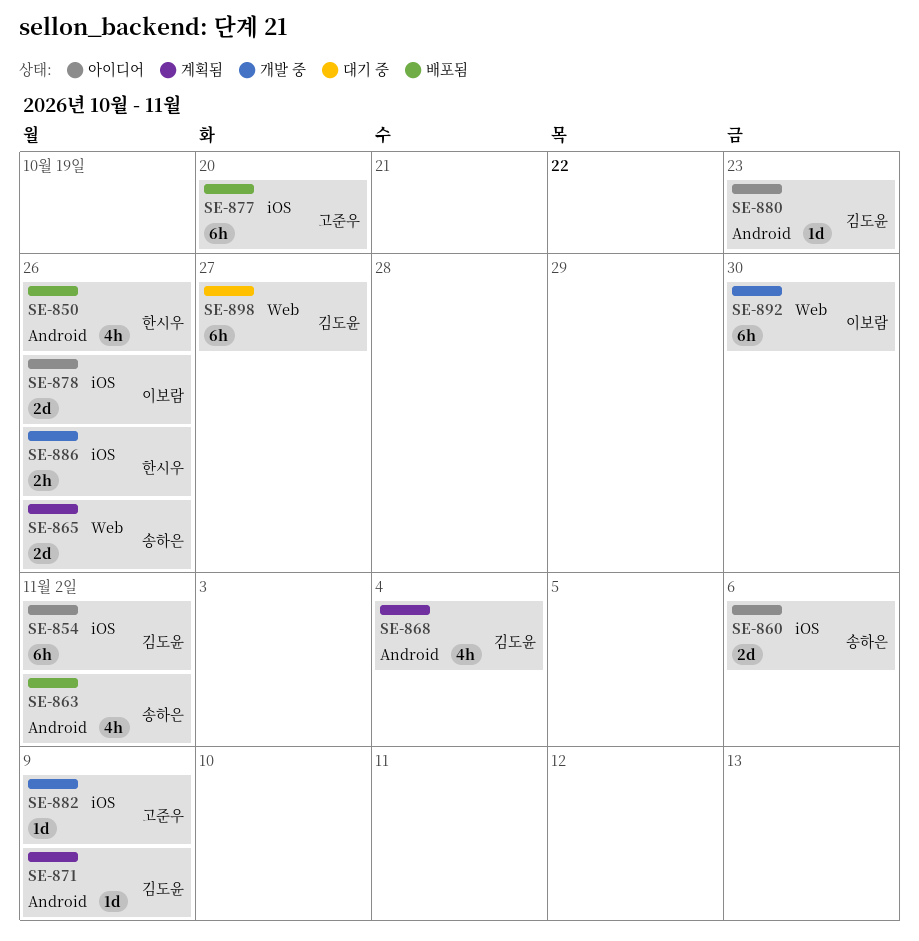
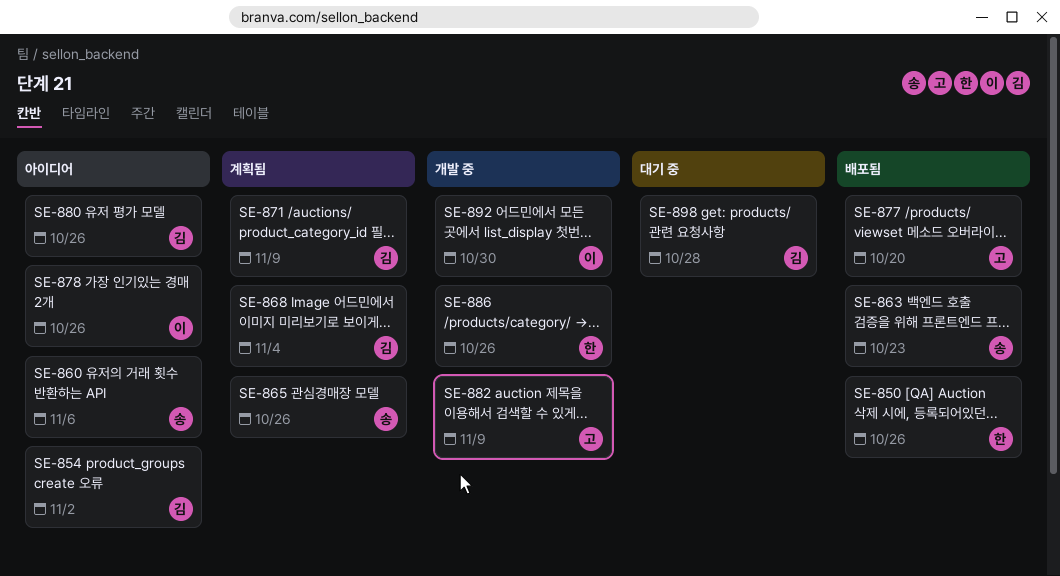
SE-863, due: Nov 2 -> Oct 23
SE-880, due: Oct 23 -> Oct 26
SE-898, due: Oct 27 -> Oct 28

